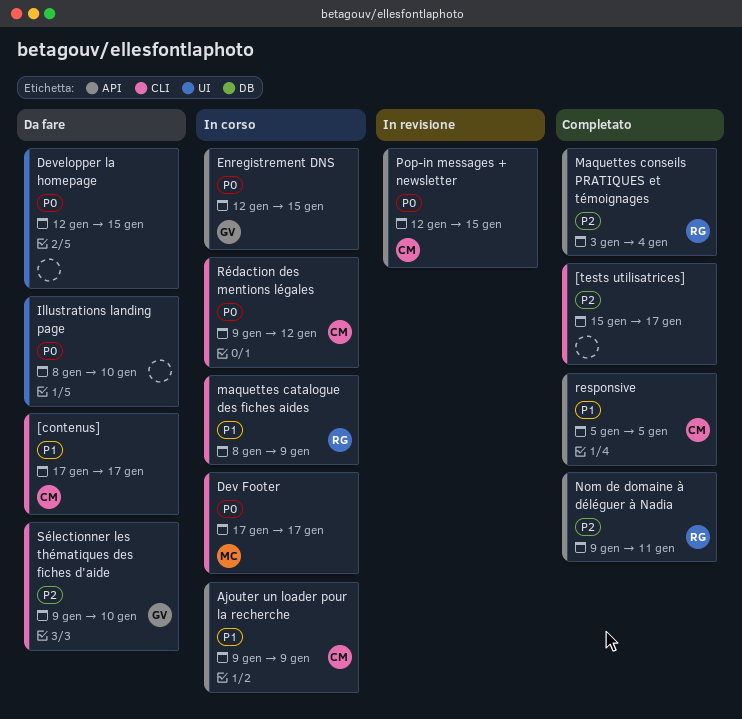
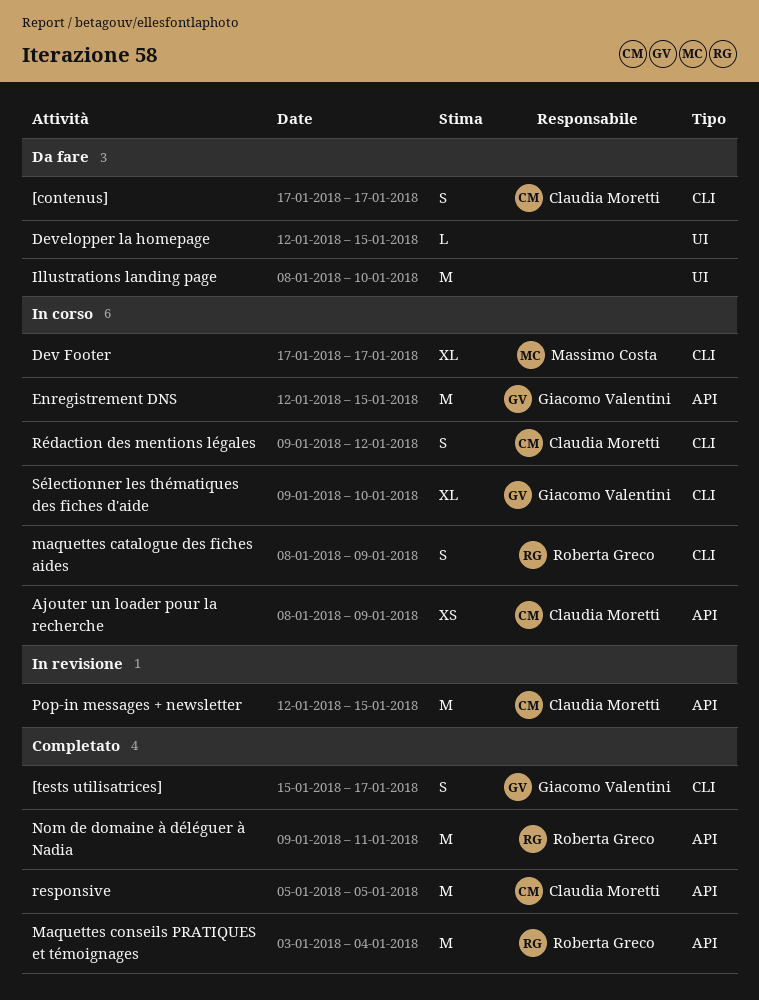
[tests utilisatrices], owner: none -> Giacomo Valentini
Ajouter un loader pour la recherche, start: Jan 9 -> Jan 8
Sélectionner les thématiques des fiches d'aide, status: Da fare -> In corso

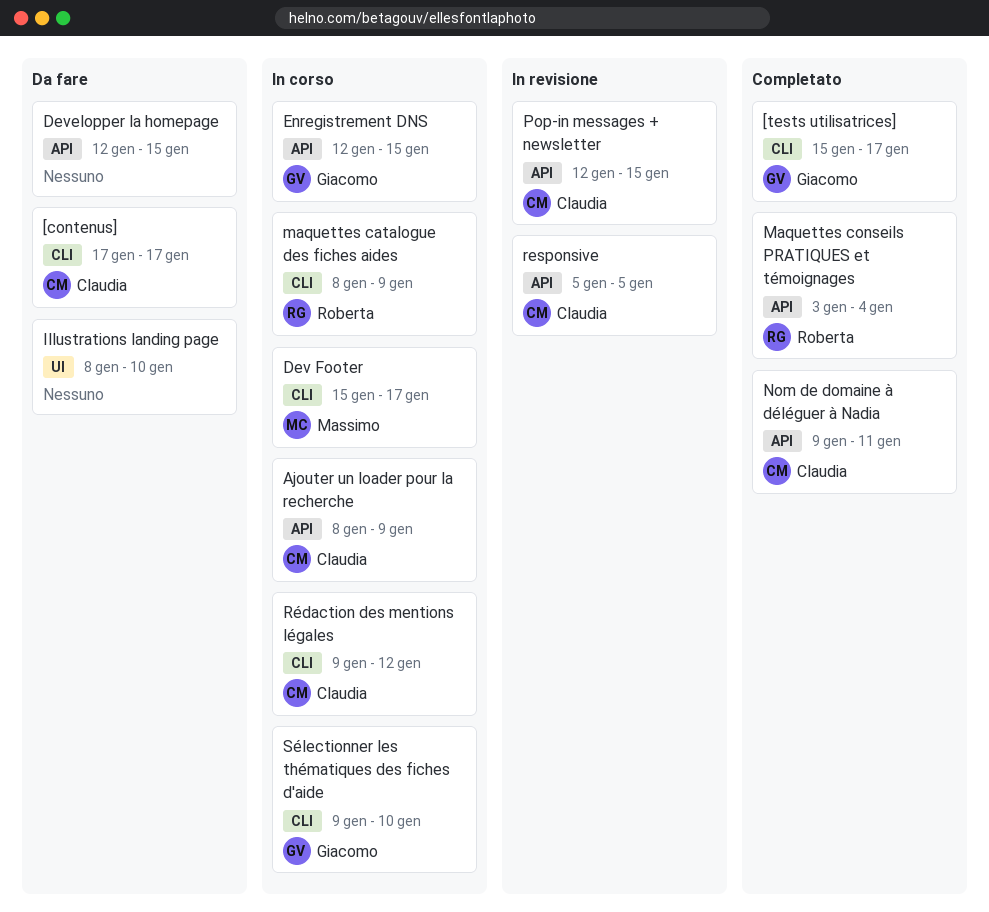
Dev Footer, start: Jan 17 -> Jan 15
Developper la homepage, label: UI -> API
Nom de domaine à déléguer à Nadia, owner: Roberta Greco -> Claudia Moretti
responsive, status: Completato -> In revisione

